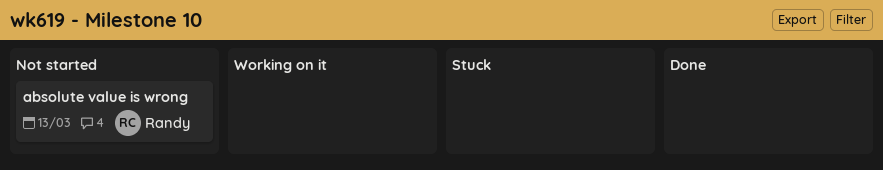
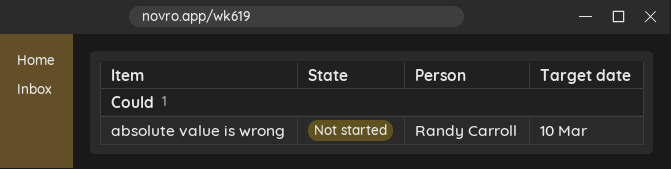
absolute value is wrong, due: Mar 13 -> Mar 10

